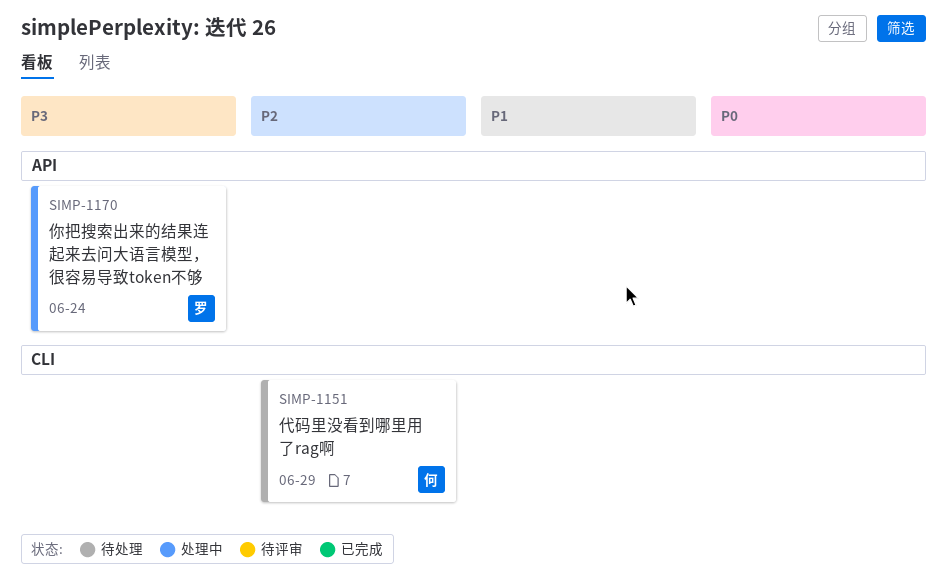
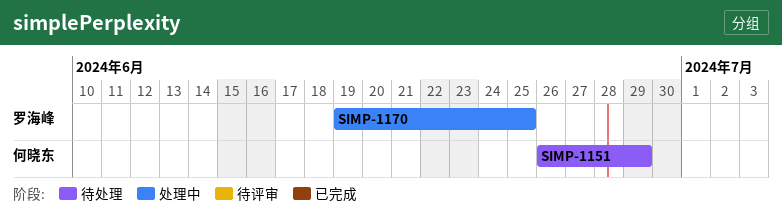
SIMP-1170, due: Jun 24 -> Jun 25

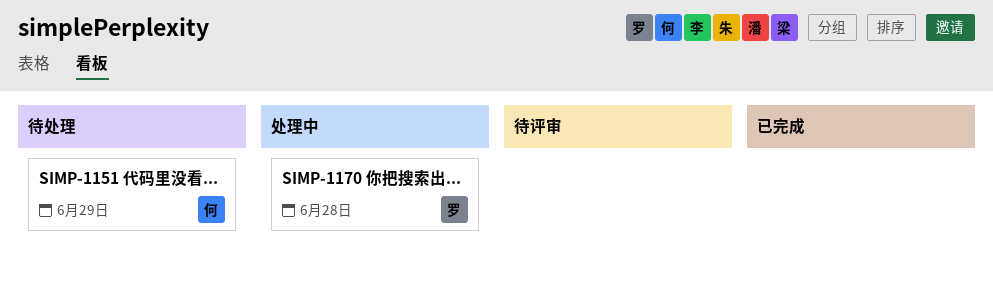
SIMP-1170, due: Jun 25 -> Jun 28

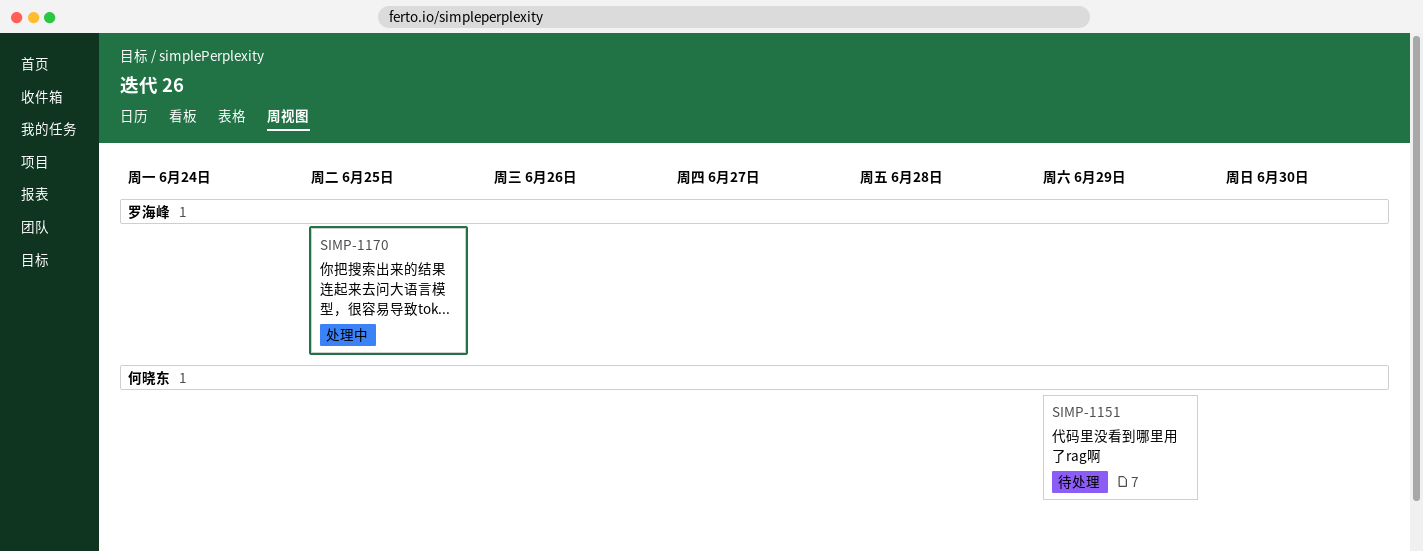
SIMP-1170, due: Jun 28 -> Jun 25

